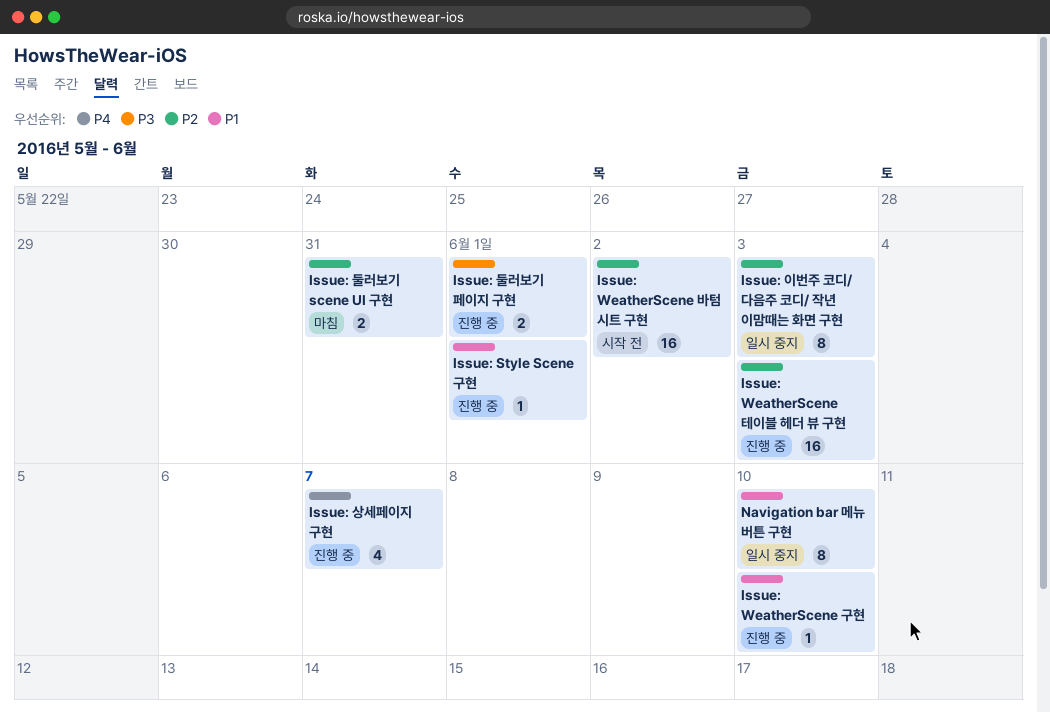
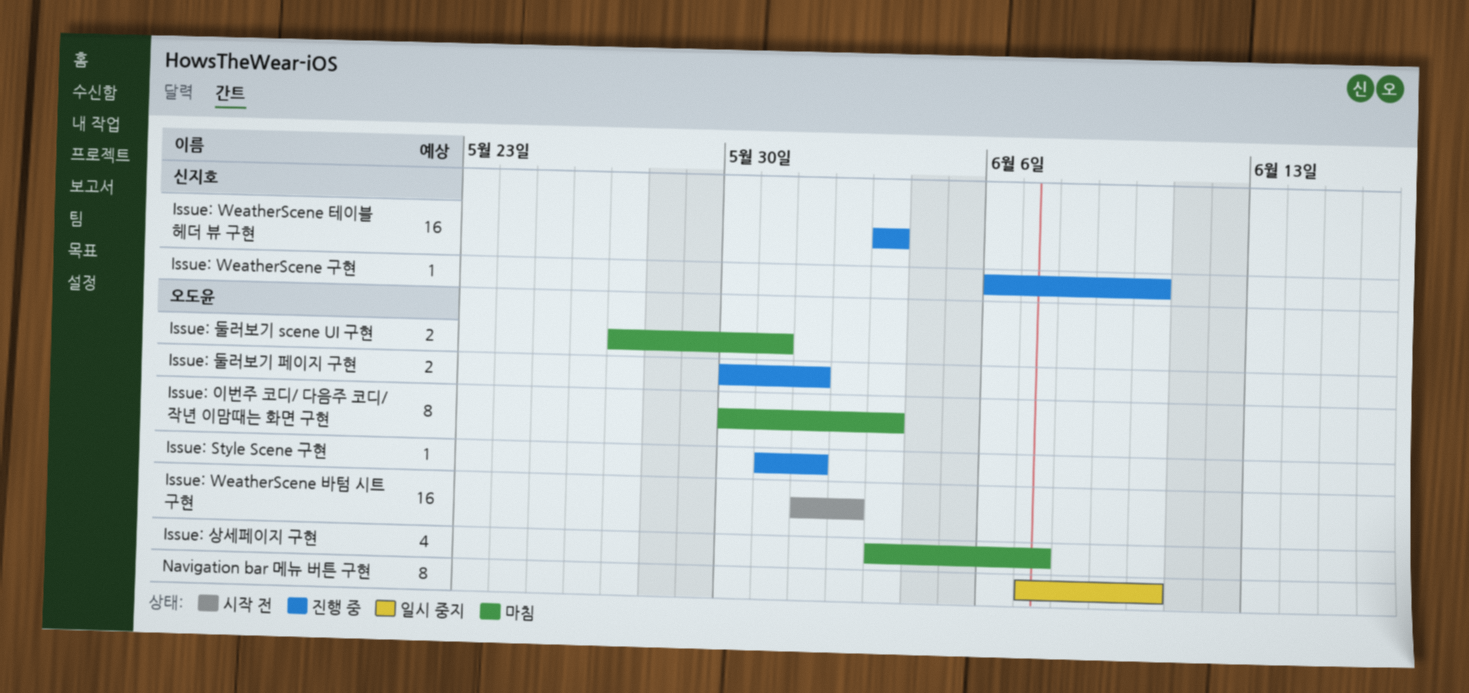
Issue: 상세페이지 구현, status: 진행 중 -> 마침
Issue: 이번주 코디/ 다음주 코디/ 작년 이맘때는 화면 구현, status: 일시 중지 -> 마침

